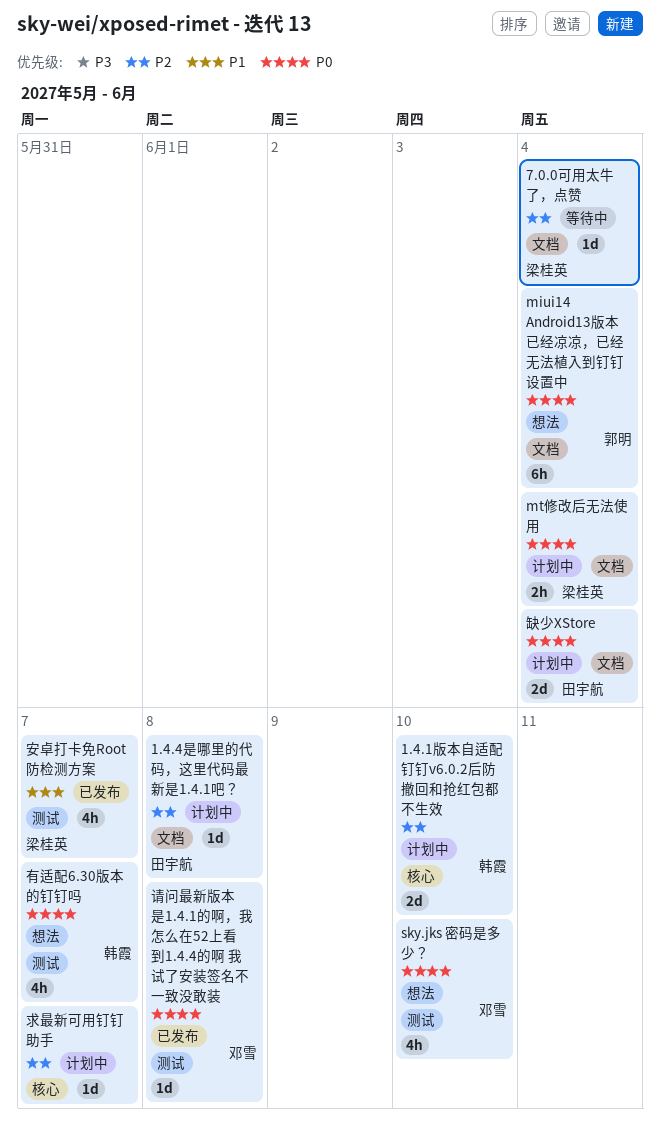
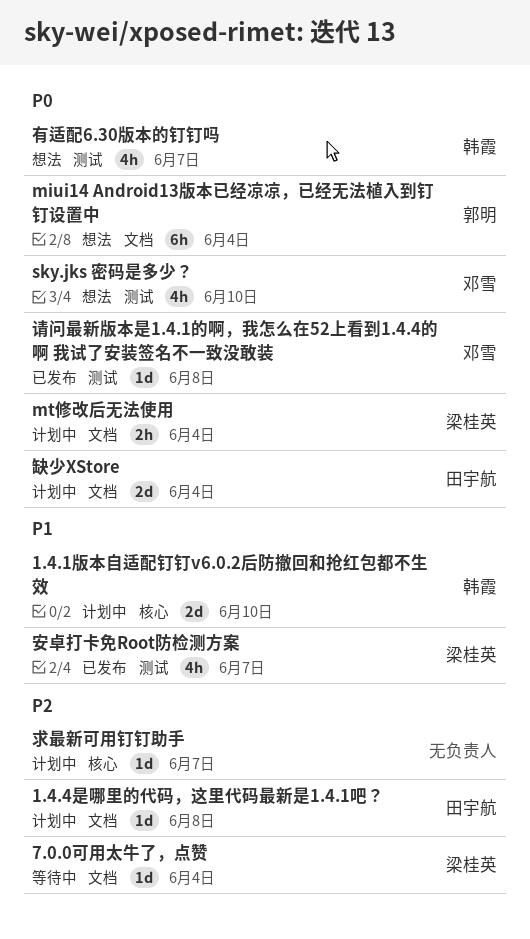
1.4.1版本自适配钉钉v6.0.2后防撤回和抢红包都不生效, priority: P2 -> P1

